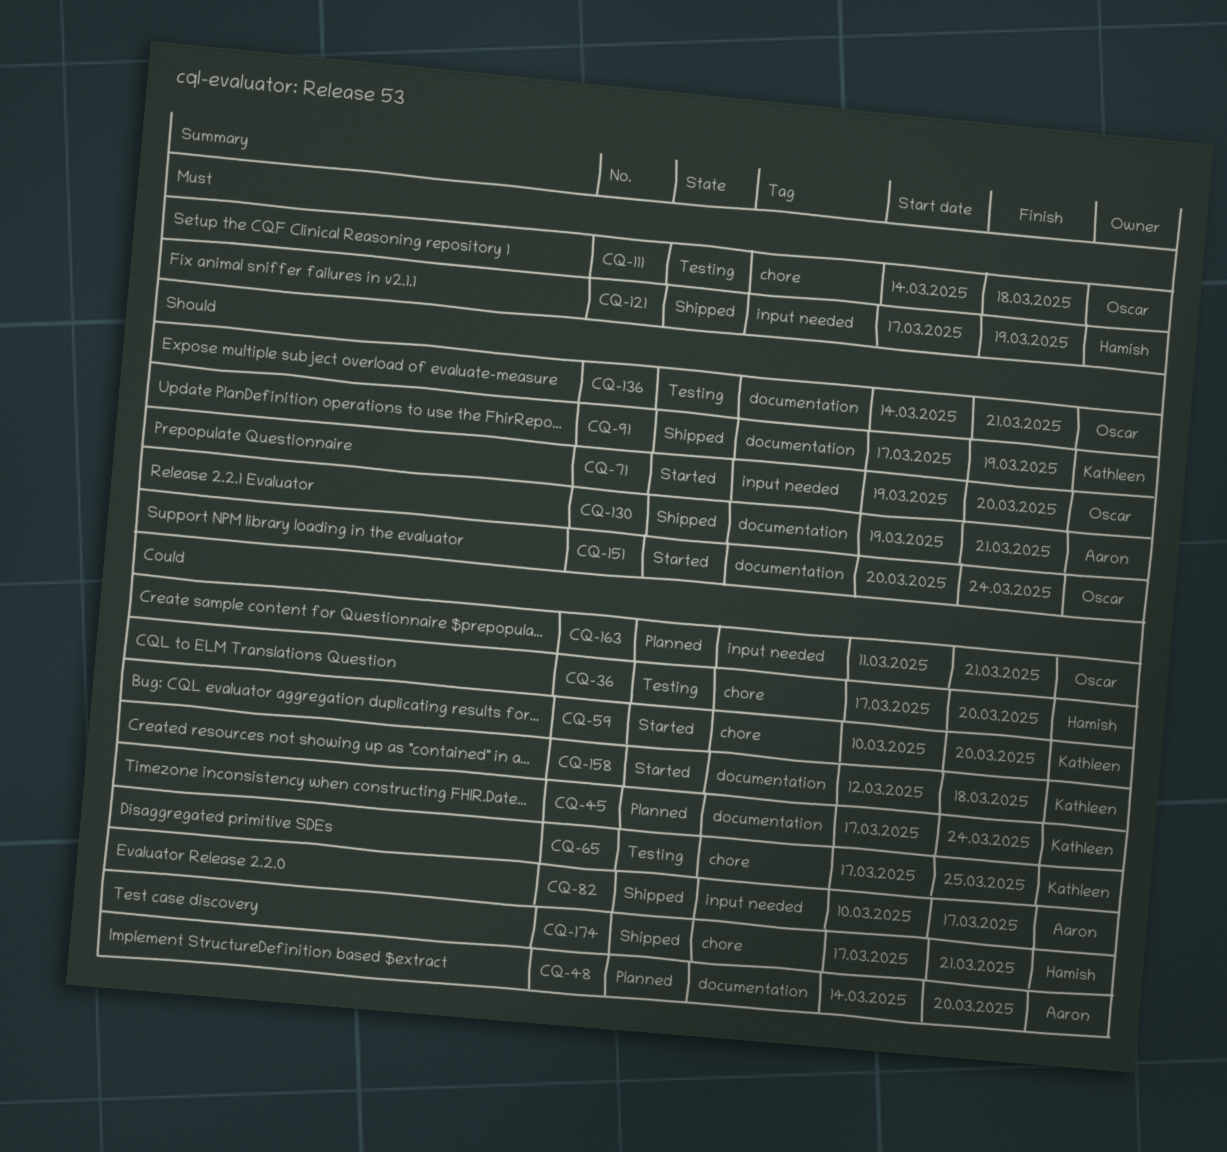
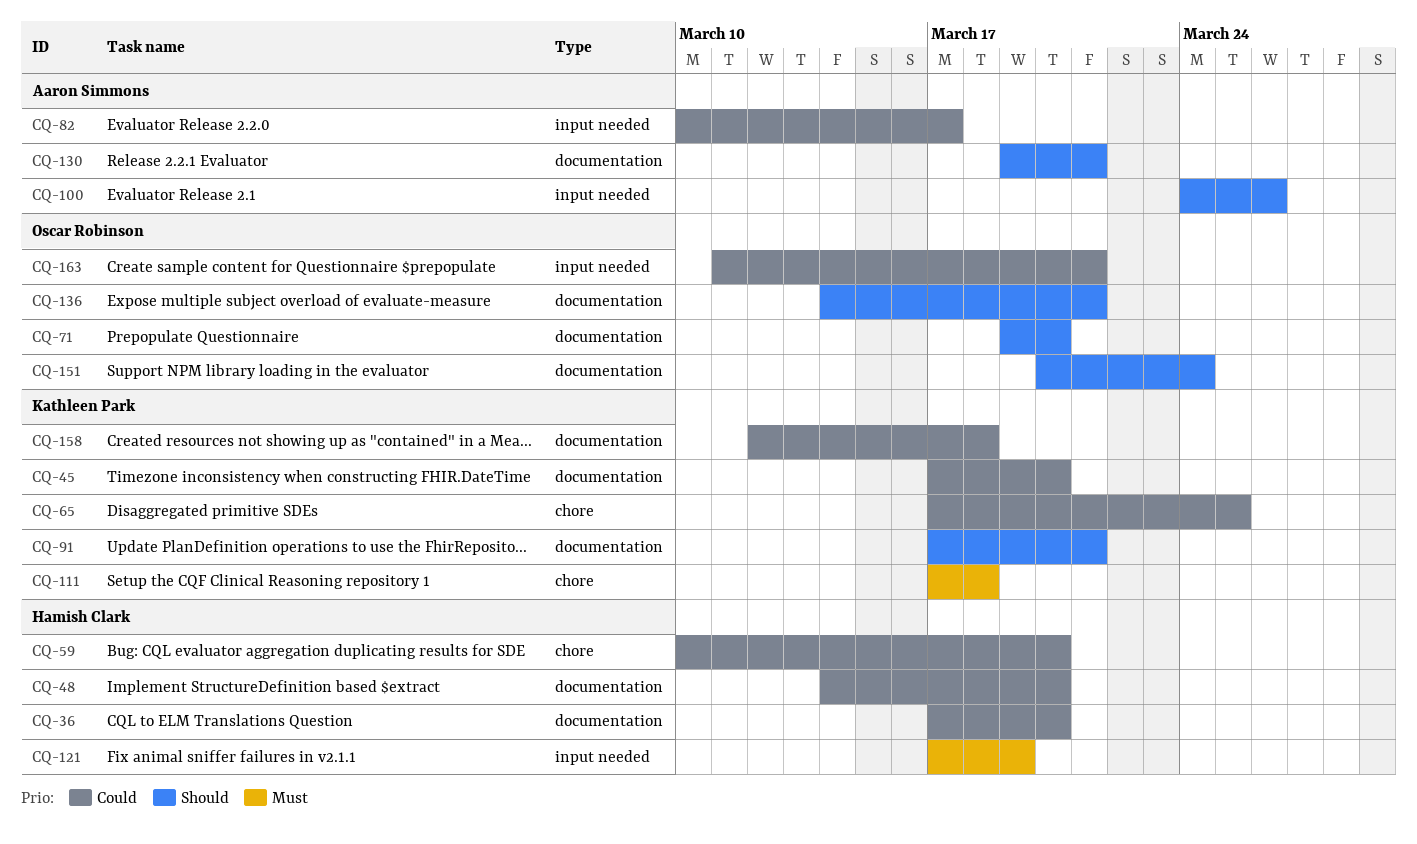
CQ-36, label: chore -> documentation
CQ-45, due: Mar 24 -> Mar 20
CQ-48, owner: Aaron Simmons -> Hamish Clark
CQ-59, owner: Kathleen Park -> Hamish Clark
CQ-71, label: input needed -> documentation
CQ-91, due: Mar 19 -> Mar 21
CQ-100: none -> present
CQ-111, owner: Oscar Robinson -> Kathleen Park
CQ-111, start: Mar 14 -> Mar 17
CQ-174: present -> none

